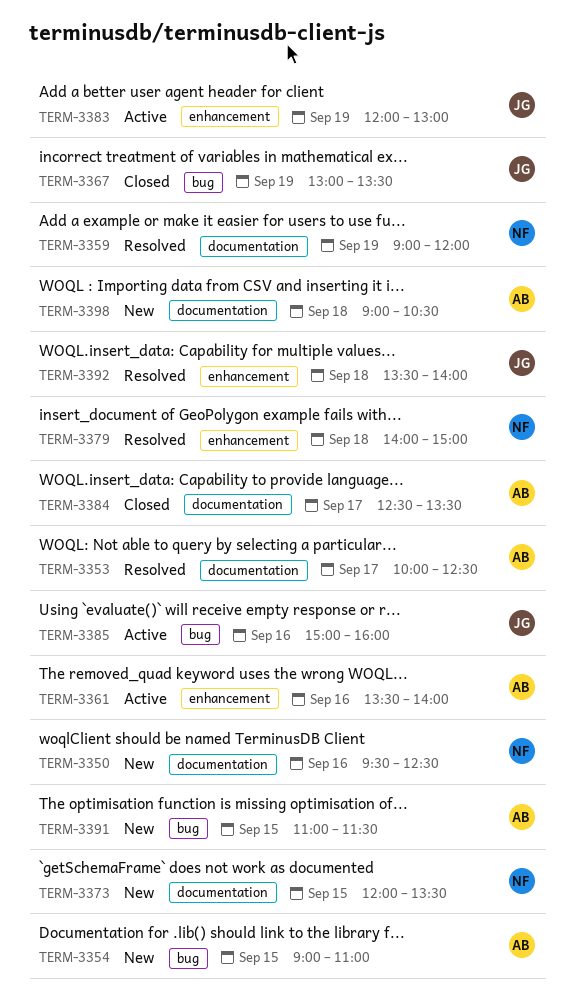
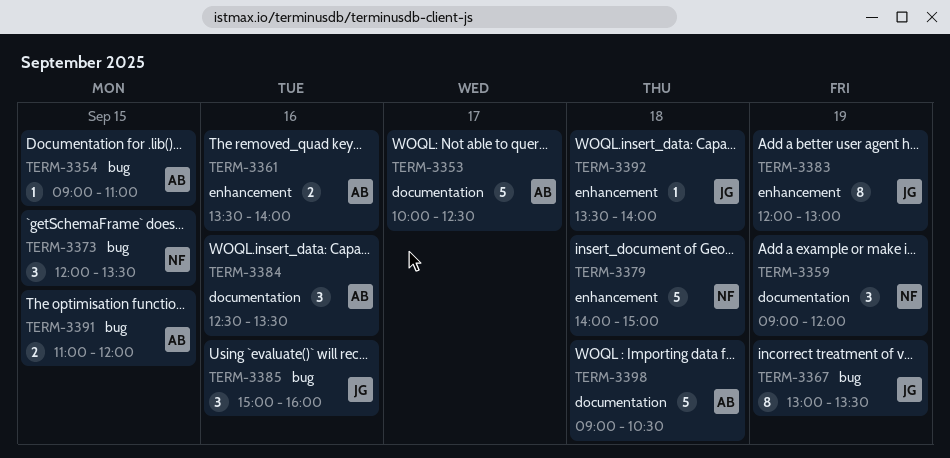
TERM-3350: present -> none
TERM-3373, label: documentation -> bug
TERM-3384, day: Sep 17 -> Sep 16
TERM-3391, ends: 11:30 -> 12:00

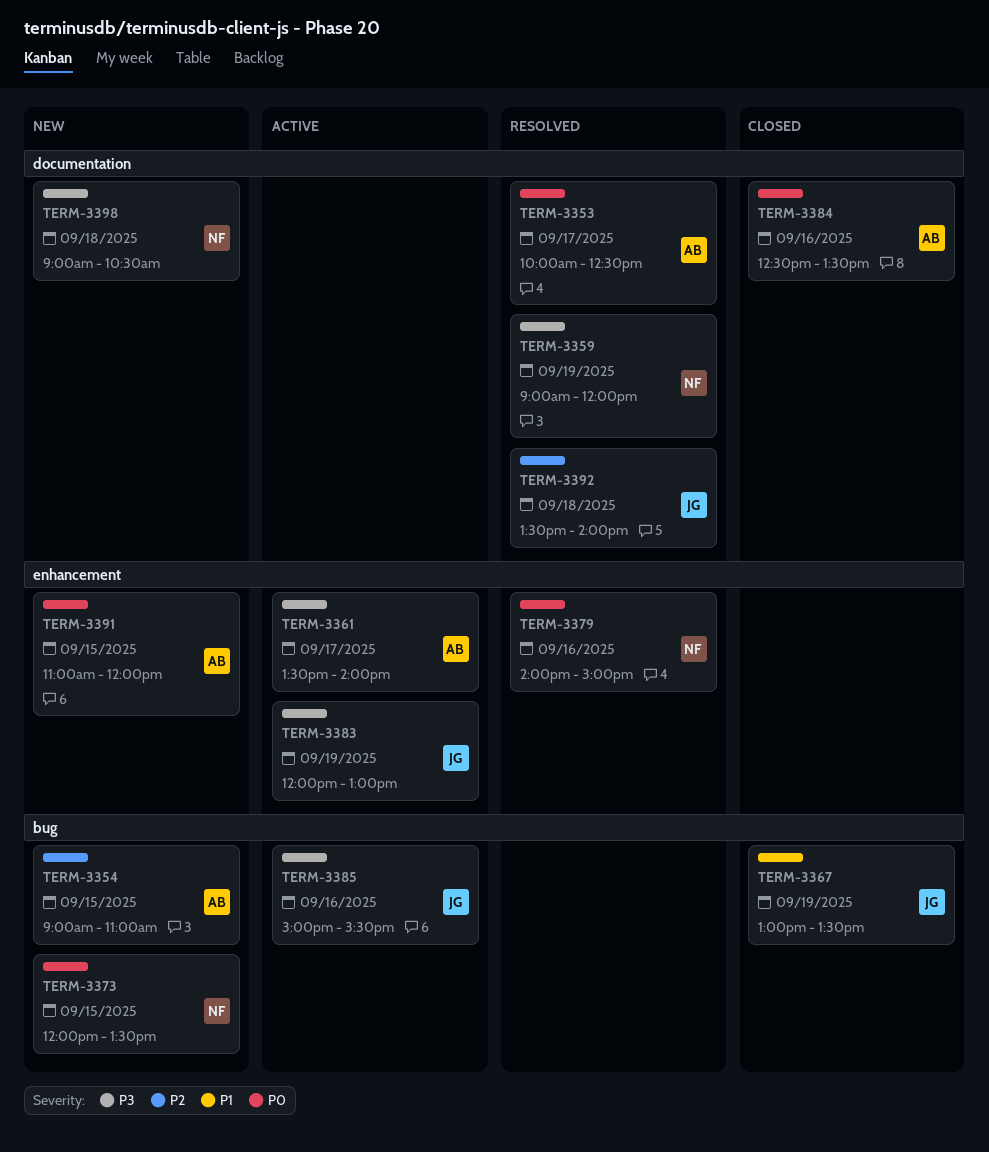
TERM-3361, day: Sep 16 -> Sep 17
TERM-3379, day: Sep 18 -> Sep 16
TERM-3385, ends: 16:00 -> 15:30
TERM-3391, label: bug -> enhancement
TERM-3392, label: enhancement -> documentation
TERM-3398, owner: AB -> NF

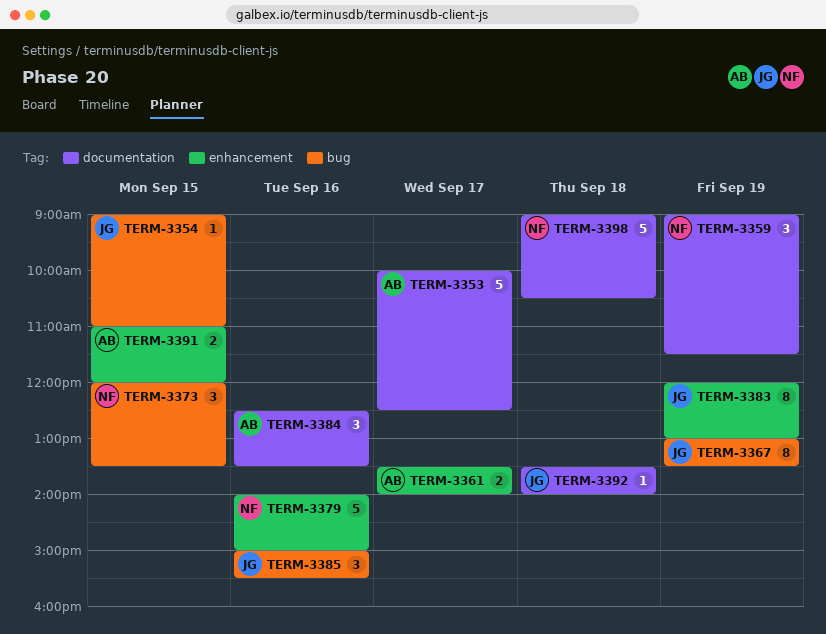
TERM-3354, owner: AB -> JG
TERM-3359, ends: 12:00 -> 11:30

